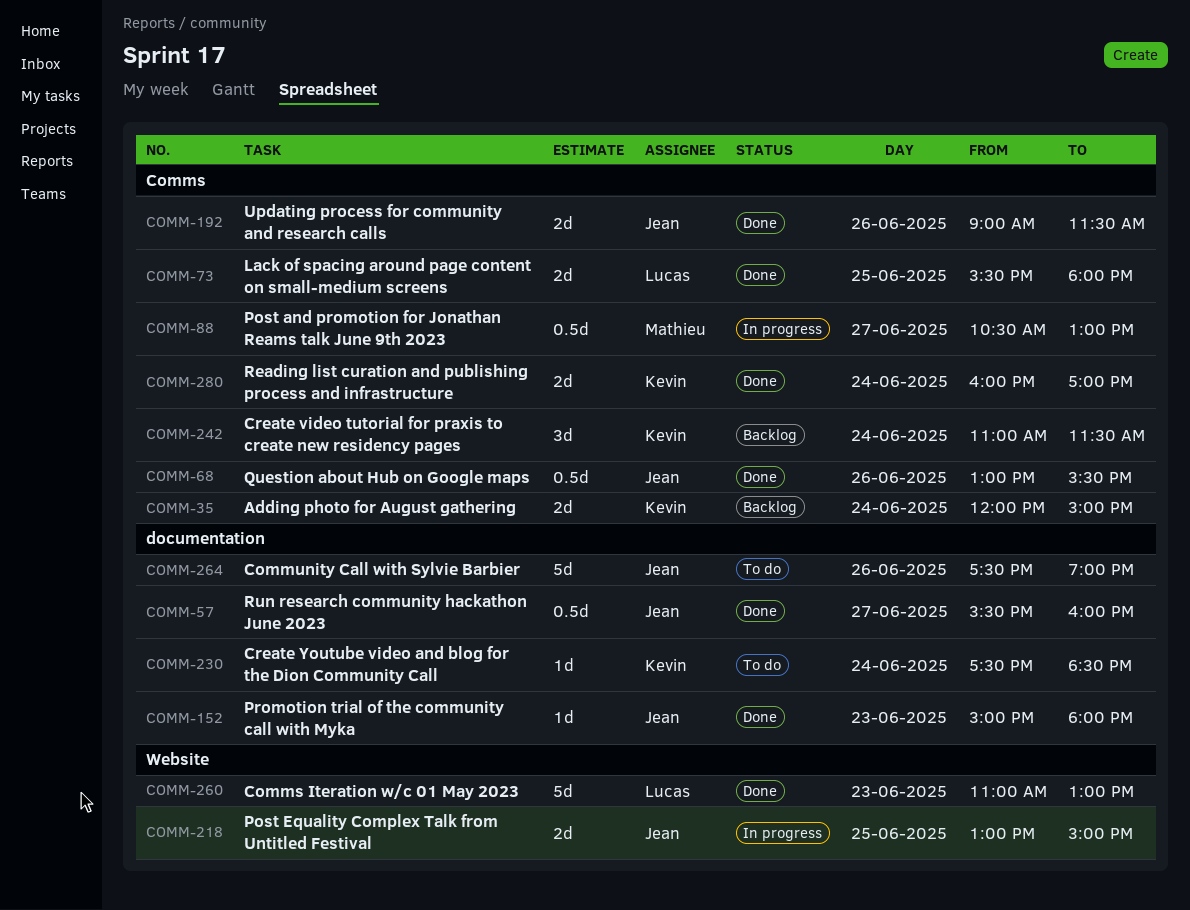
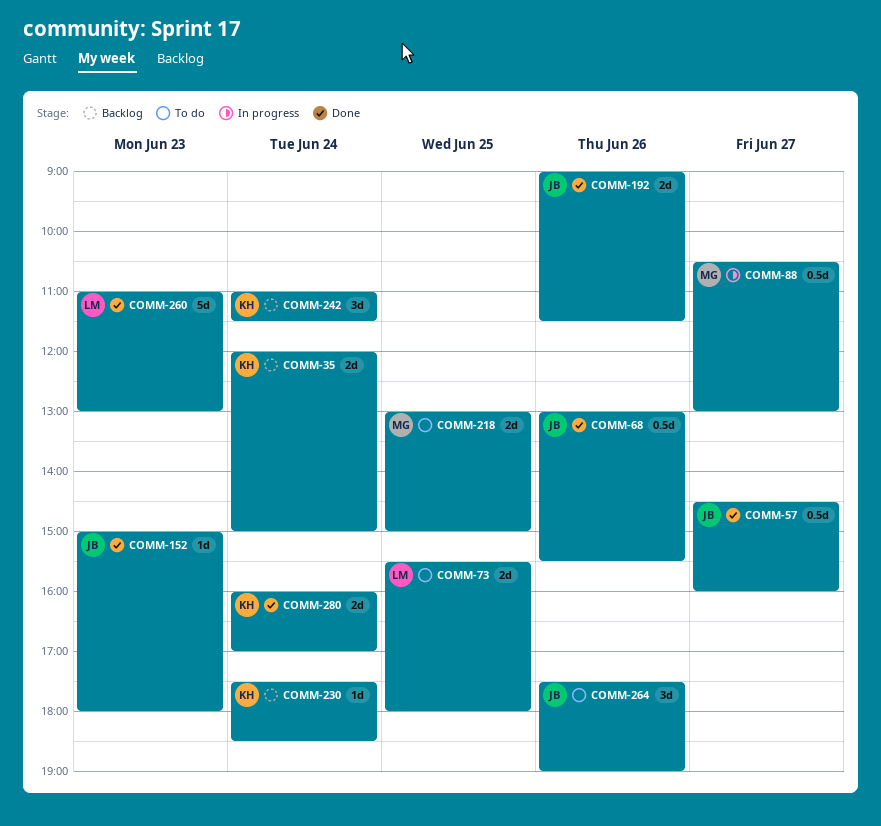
COMM-57, begins: 15:30 -> 14:30
COMM-73, status: Done -> To do
COMM-218, status: In progress -> To do
COMM-218, owner: Jean -> Mathieu
COMM-230, status: To do -> Backlog
COMM-264, estimate: 5d -> 3d

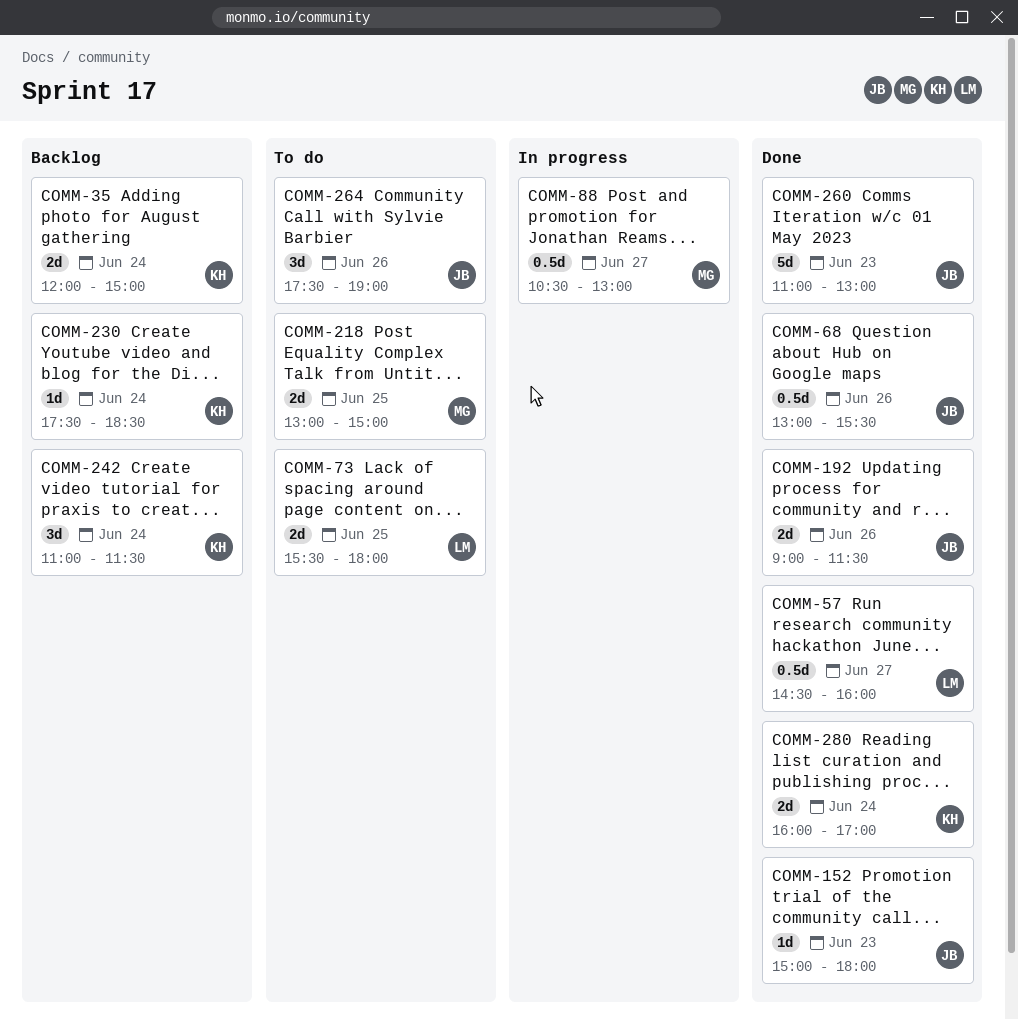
COMM-57, owner: JB -> LM
COMM-260, owner: LM -> JB

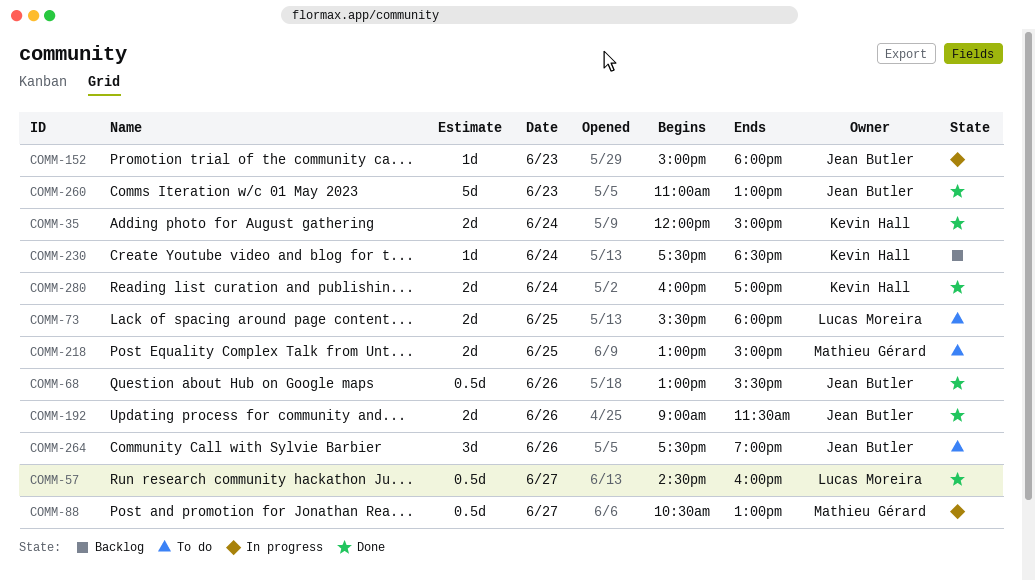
COMM-35, status: Backlog -> Done
COMM-152, status: Done -> In progress
COMM-242: present -> none

